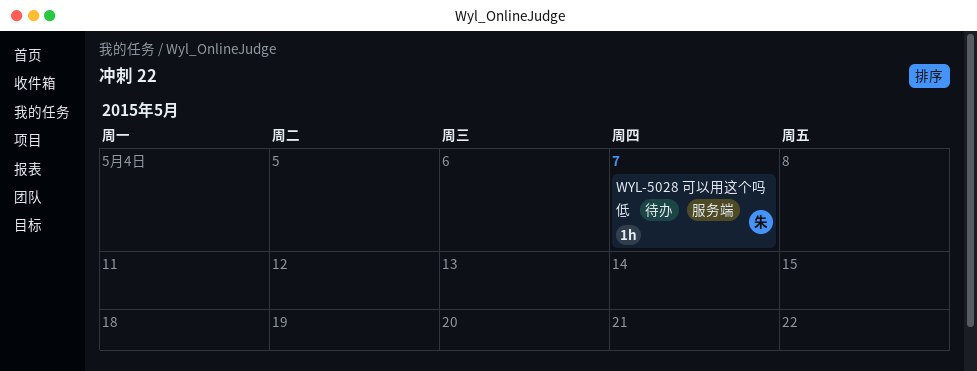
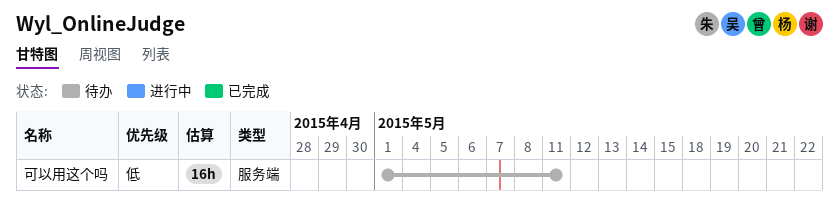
可以用这个吗, estimate: 1h -> 16h
可以用这个吗, due: May 7 -> May 11

